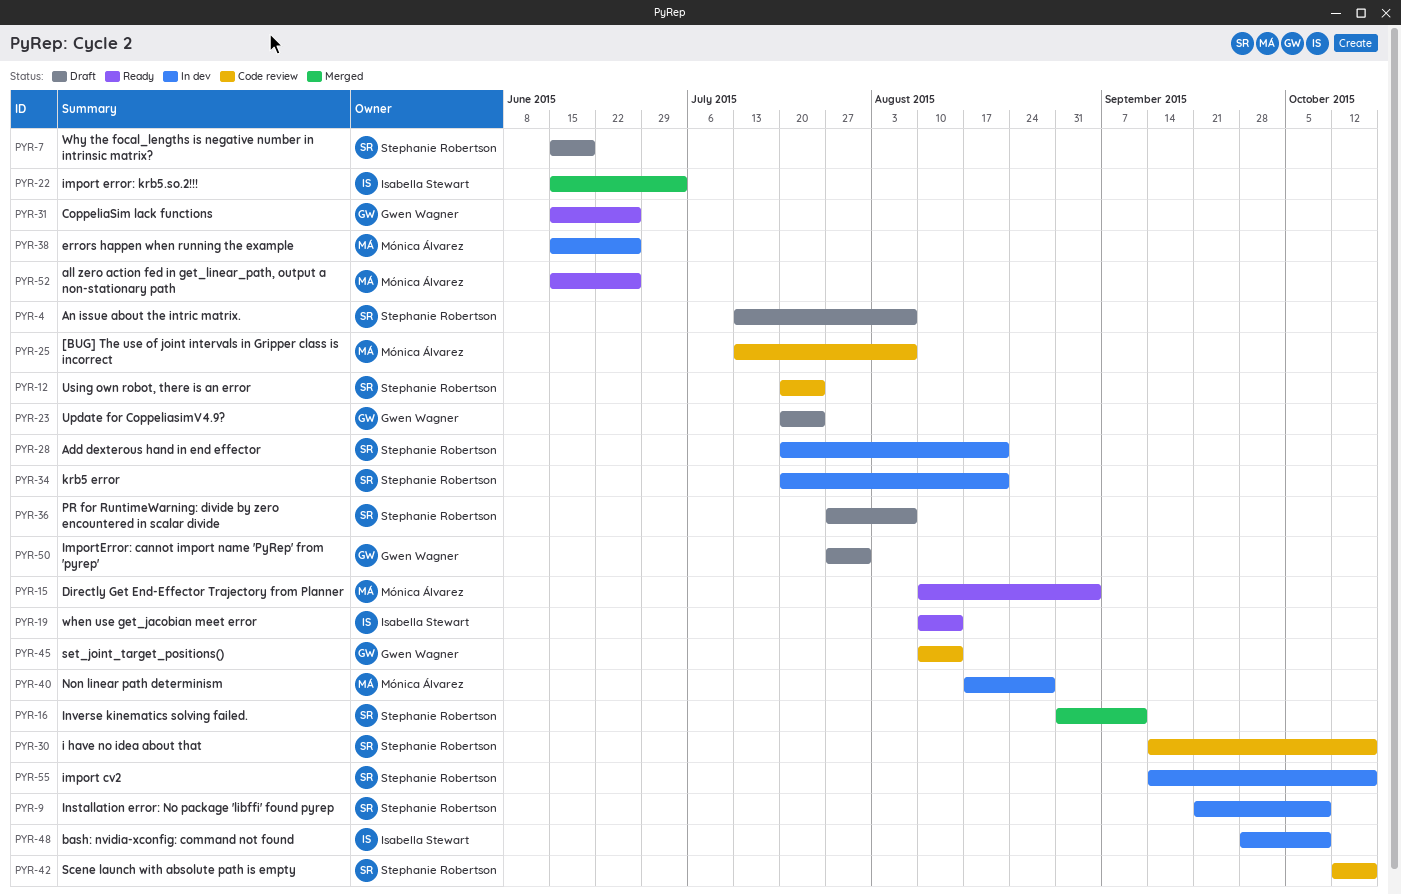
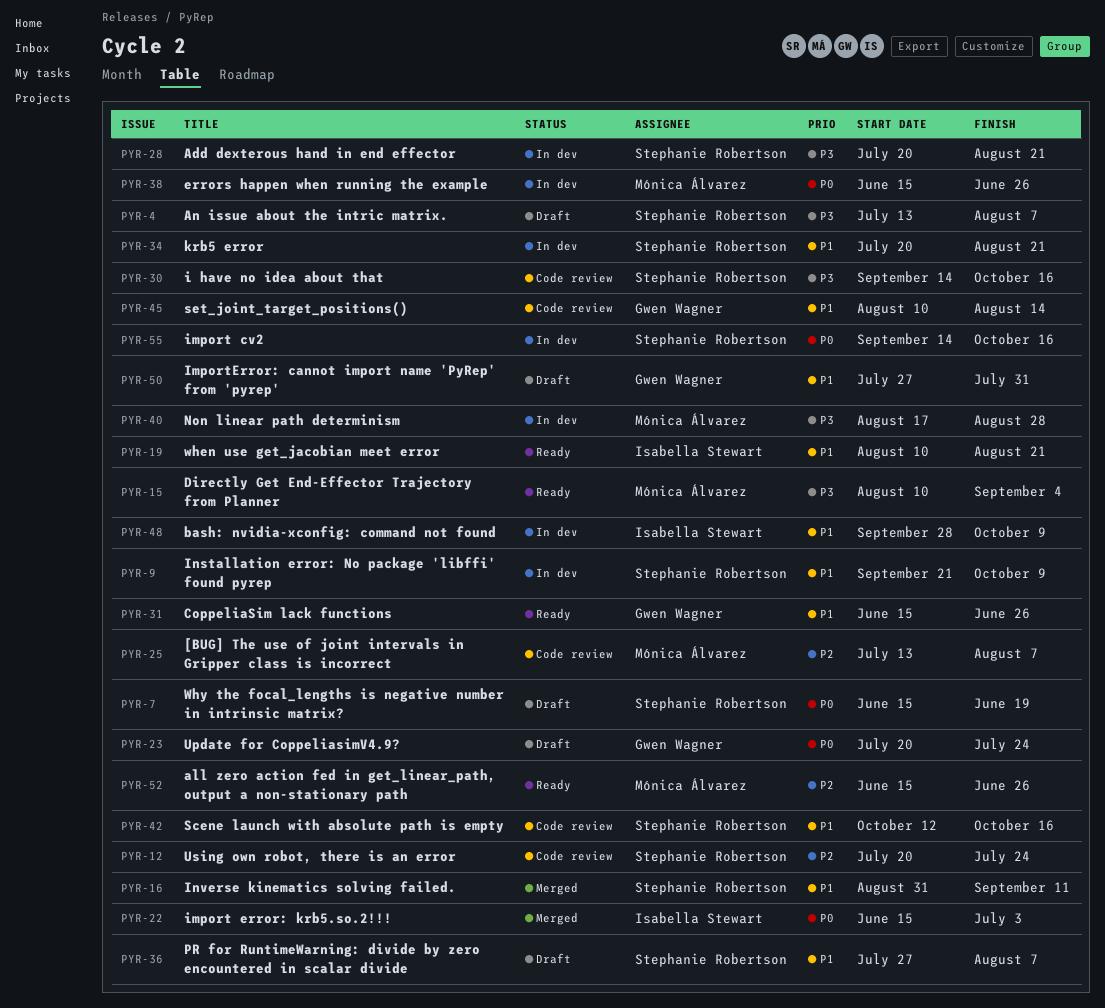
PYR-19, due: Aug 14 -> Aug 21

